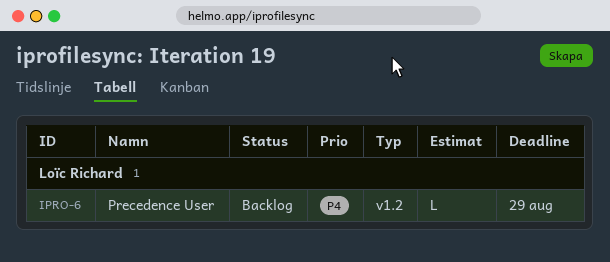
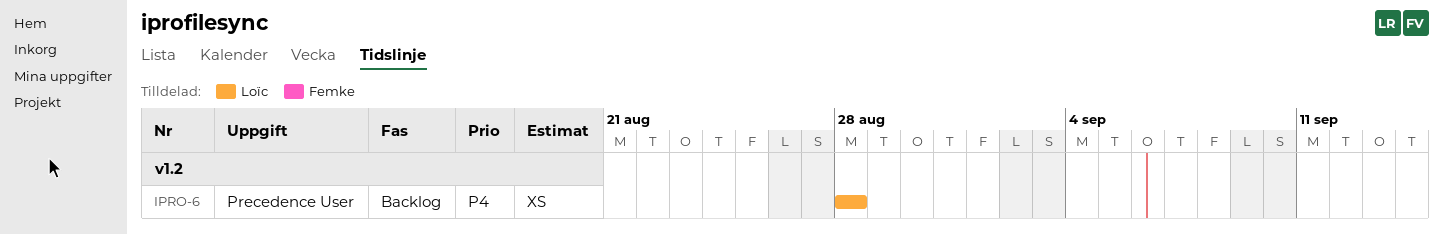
IPRO-6, estimate: L -> XS
IPRO-6, due: Aug 29 -> Aug 28

